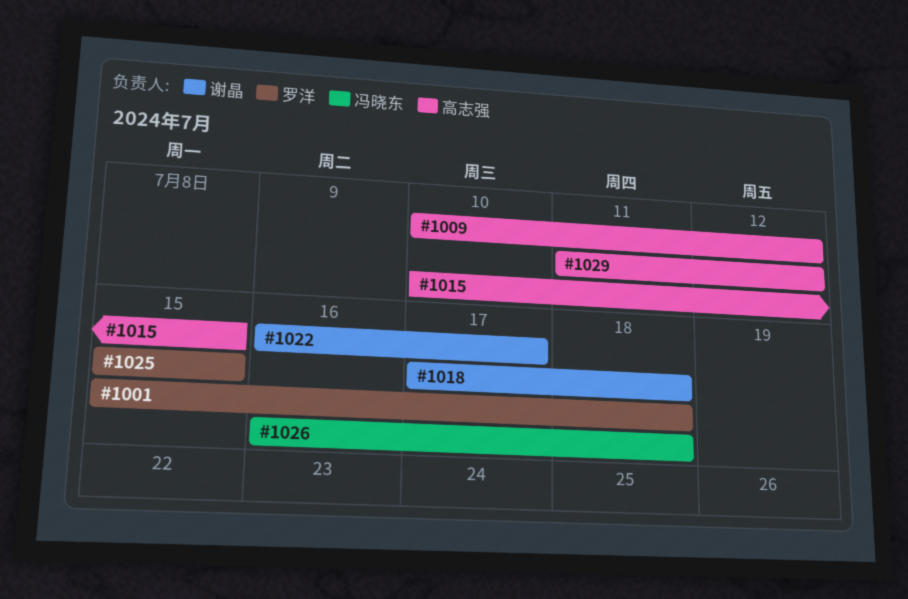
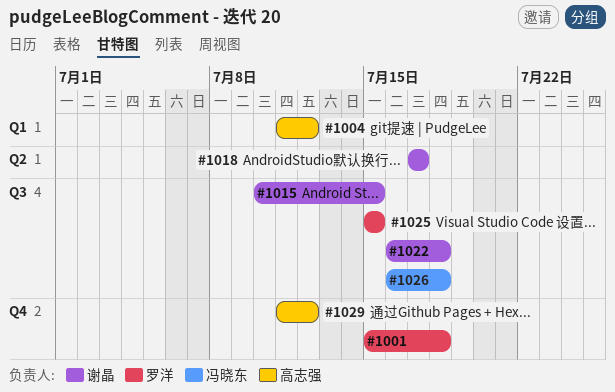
#1004: none -> present
#1009: present -> none
#1015, owner: 高志强 -> 谢晶
#1018, due: Jul 18 -> Jul 17
#1022, due: Jul 17 -> Jul 18

